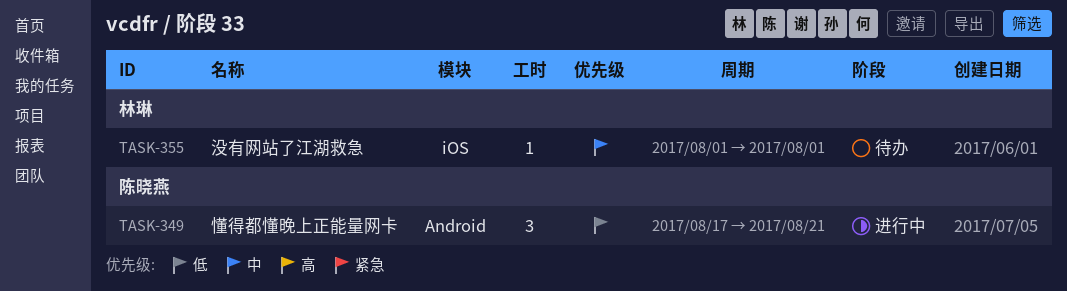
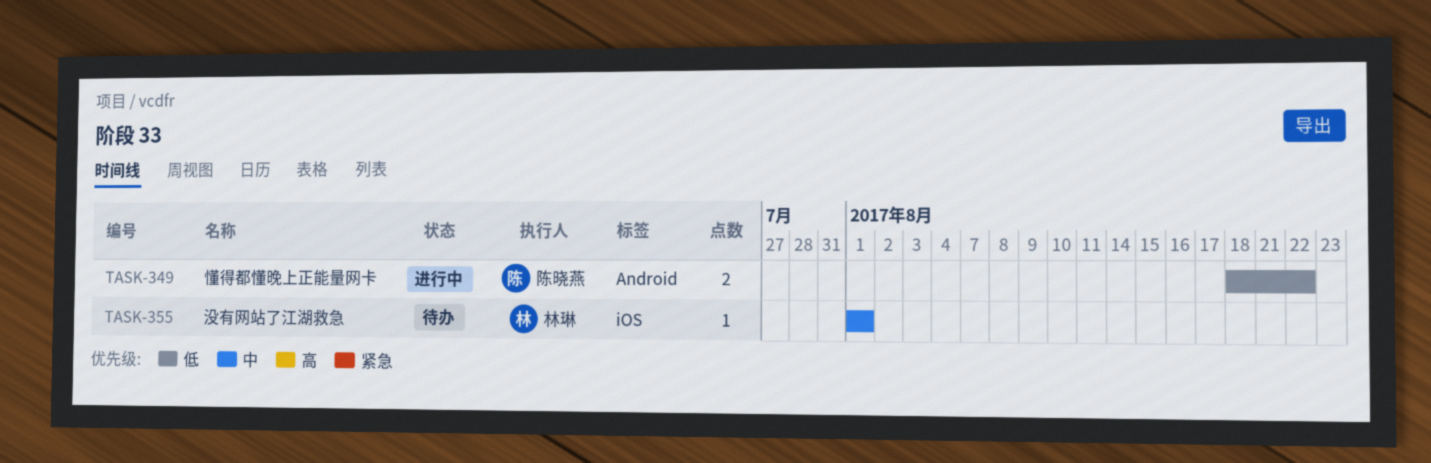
TASK-349, estimate: 3 -> 2
TASK-349, start: Aug 17 -> Aug 18
TASK-349, due: Aug 21 -> Aug 22

